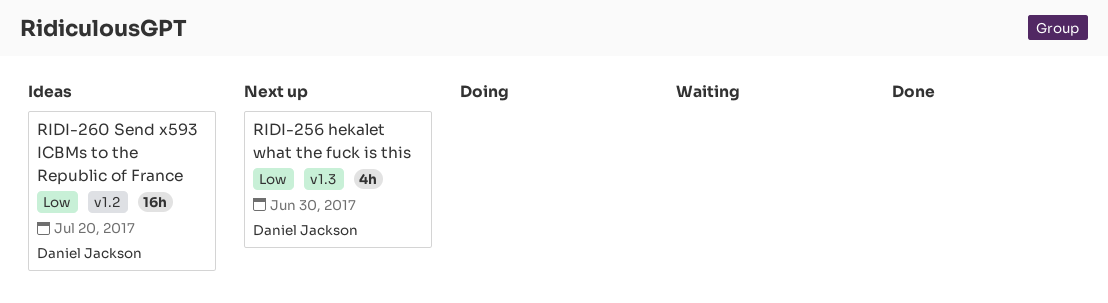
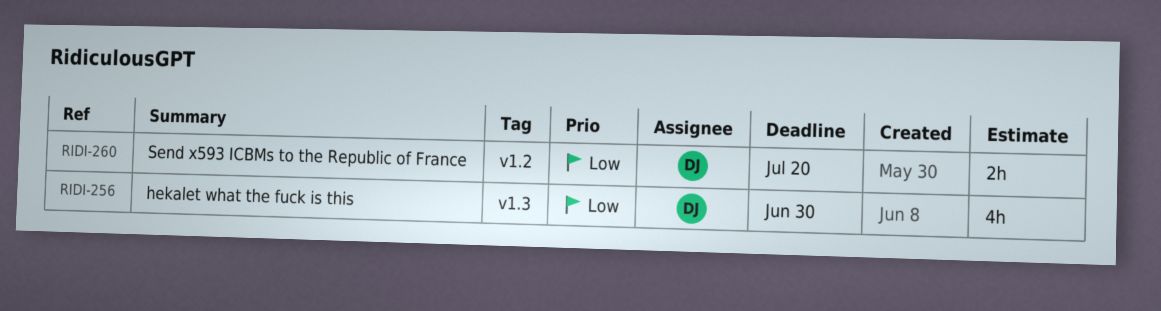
RIDI-260, estimate: 16h -> 2h

